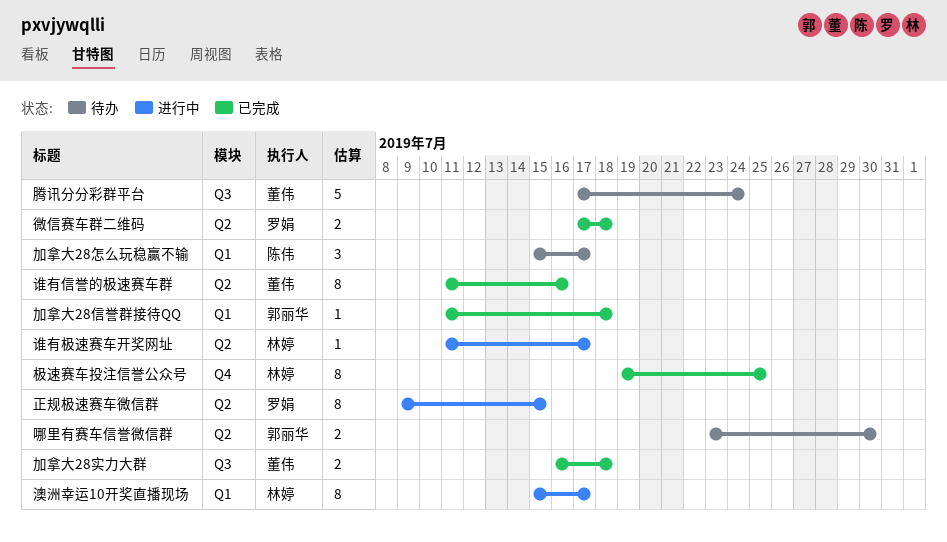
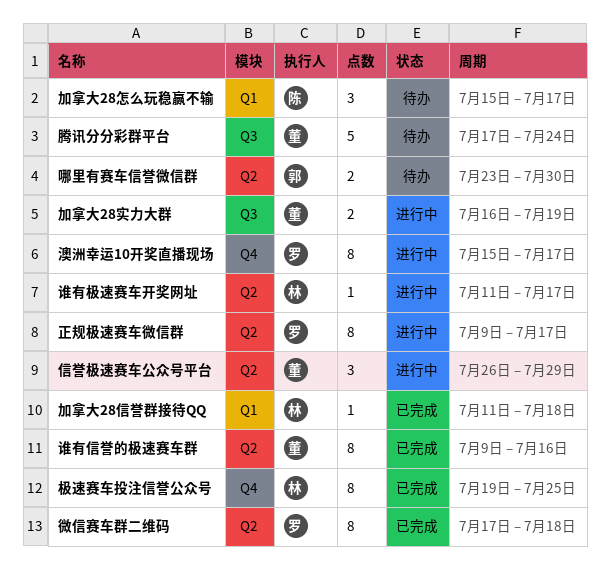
信誉极速赛车公众号平台: none -> present
加拿大28信誉群接待QQ, owner: 郭丽华 -> 林婷
加拿大28实力大群, status: 已完成 -> 进行中
加拿大28实力大群, due: Jul 18 -> Jul 19
微信赛车群二维码, estimate: 2 -> 8
正规极速赛车微信群, due: Jul 15 -> Jul 17
澳洲幸运10开奖直播现场, owner: 林婷 -> 罗娟
澳洲幸运10开奖直播现场, label: Q1 -> Q4
谁有信誉的极速赛车群, start: Jul 11 -> Jul 9

